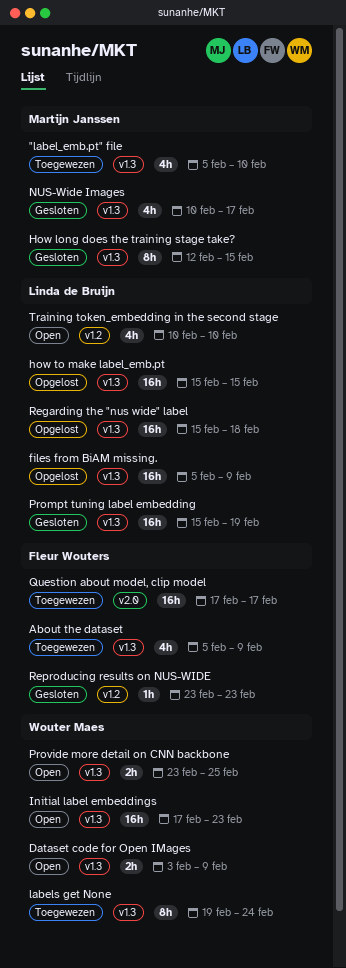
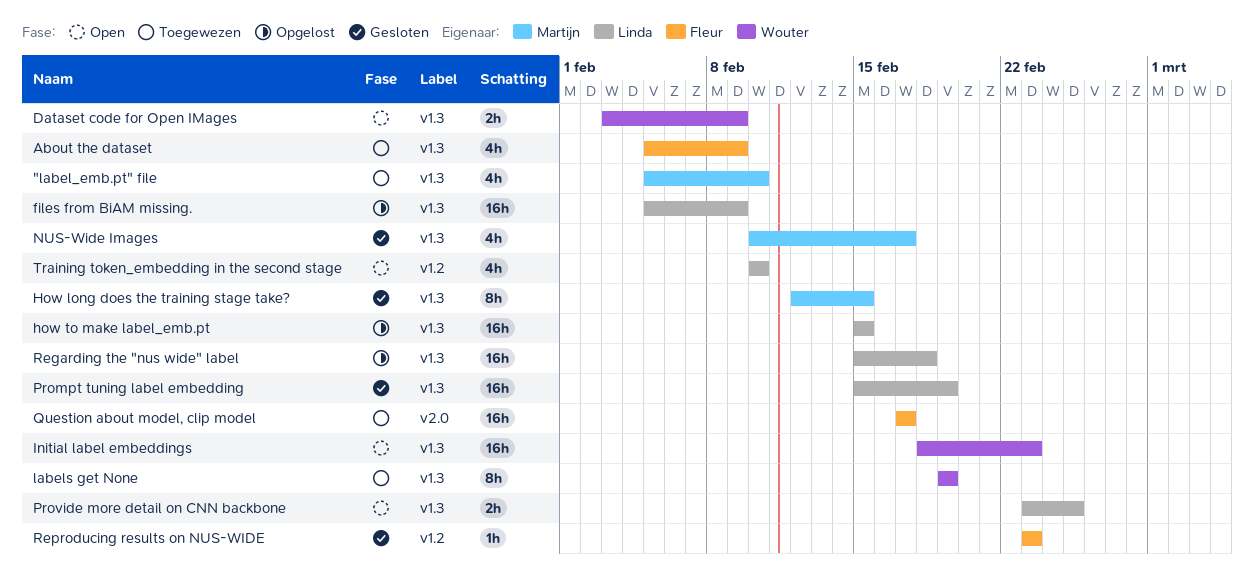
Initial label embeddings, start: Feb 17 -> Feb 18
labels get None, due: Feb 24 -> Feb 19
Provide more detail on CNN backbone, owner: Wouter Maes -> Linda de Bruijn

